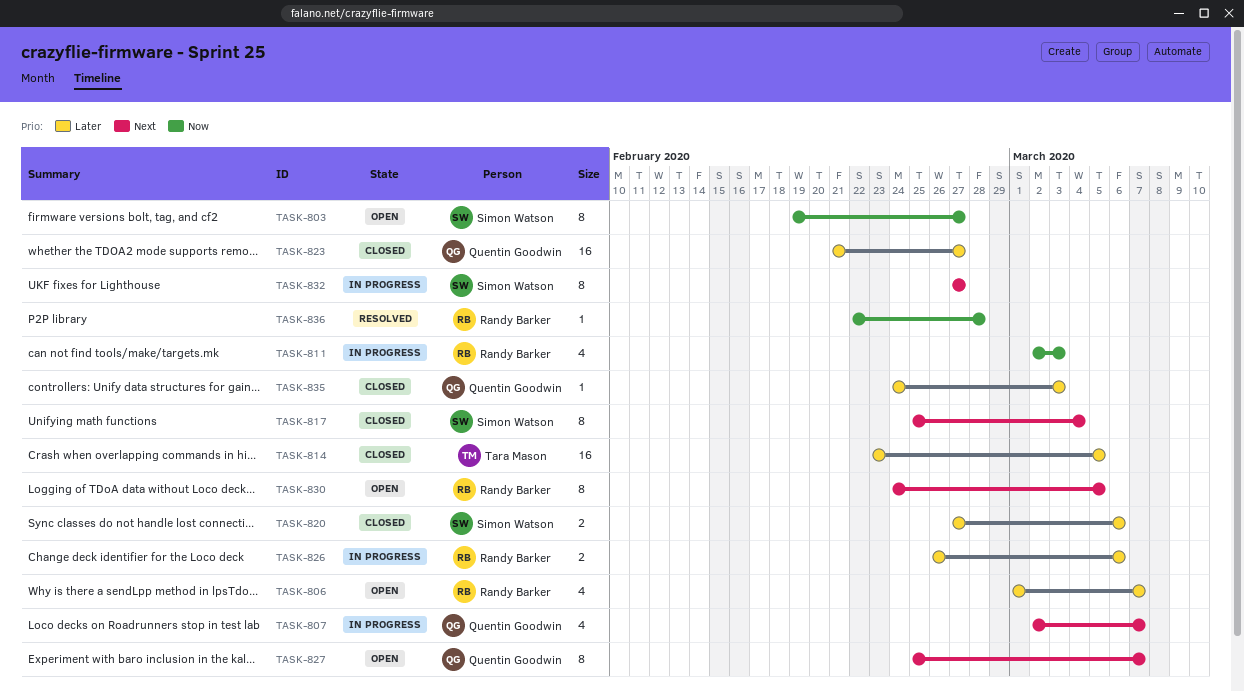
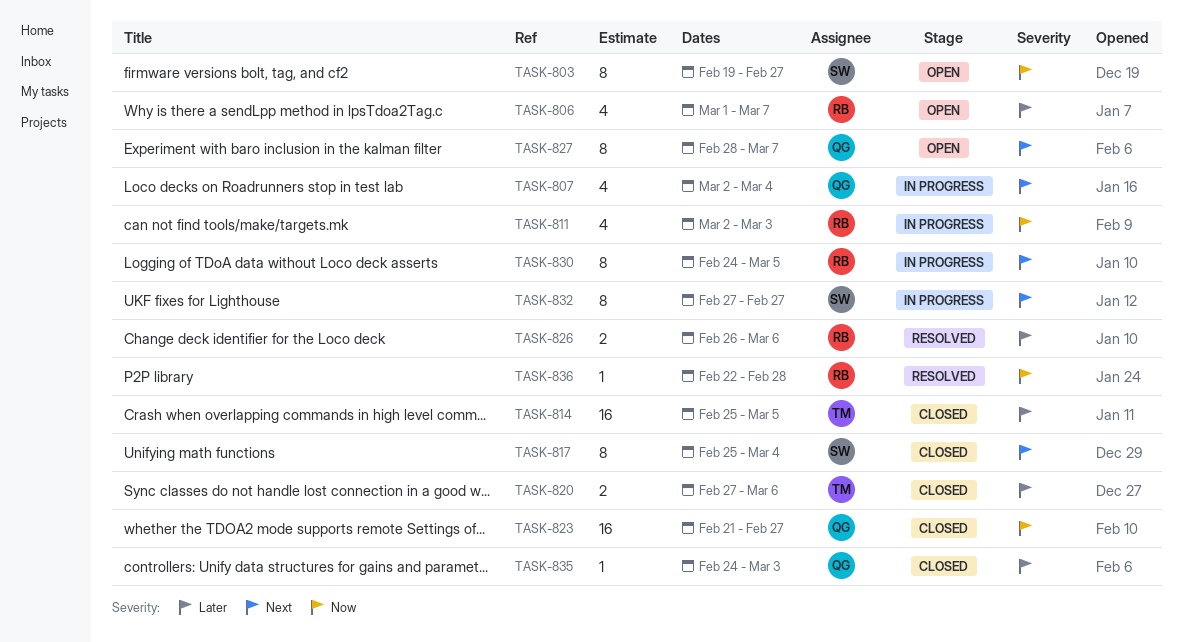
TASK-807, due: Mar 7 -> Mar 4
TASK-814, start: Feb 23 -> Feb 25
TASK-820, owner: Simon Watson -> Tara Mason
TASK-823, priority: Later -> Now
TASK-826, status: In progress -> Resolved
TASK-827, start: Feb 25 -> Feb 28
TASK-830, status: Open -> In progress

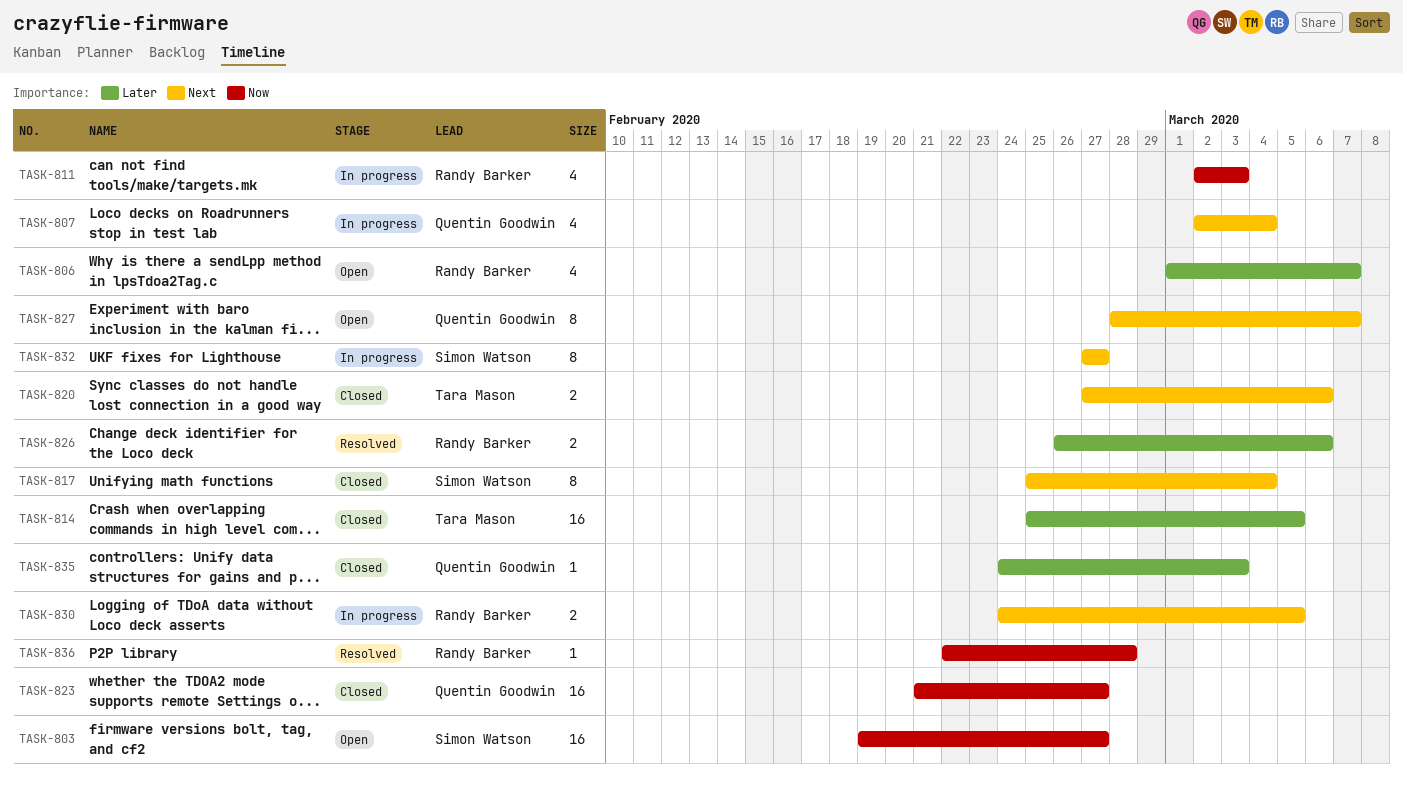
TASK-803, estimate: 8 -> 16
TASK-820, priority: Later -> Next
TASK-830, estimate: 8 -> 2

